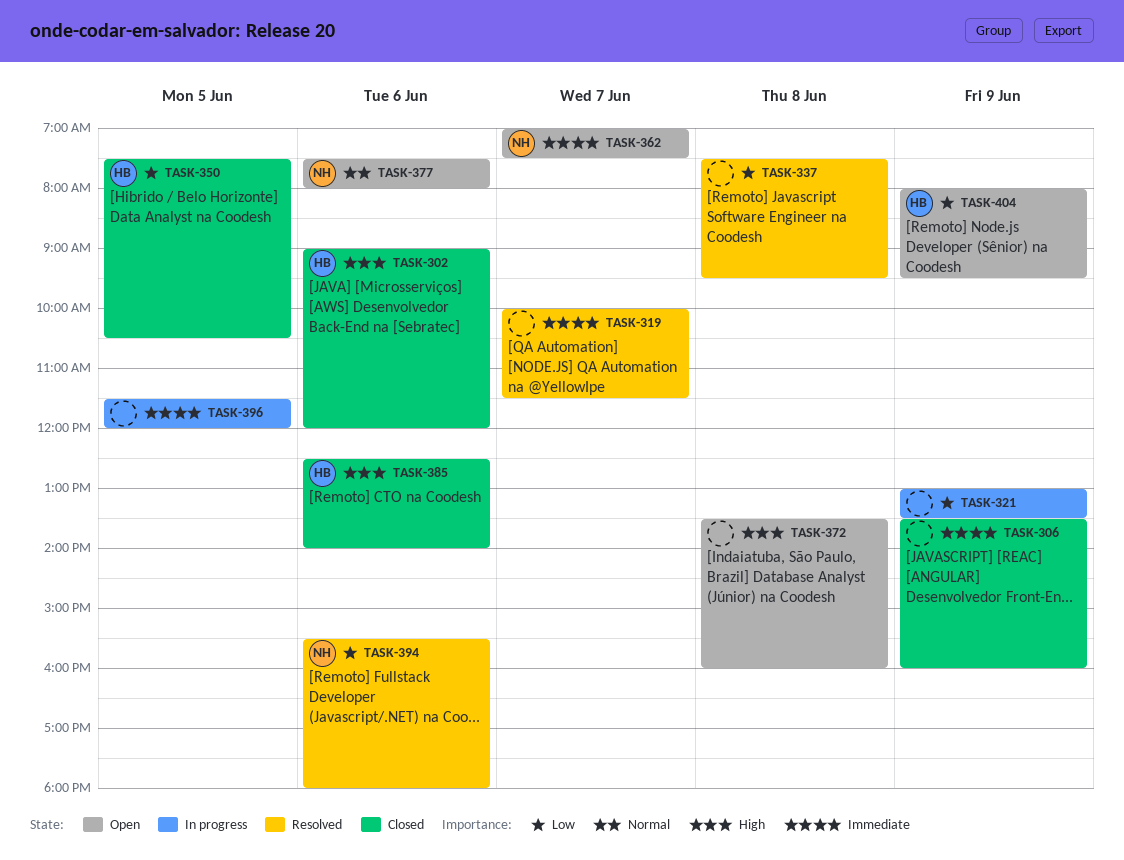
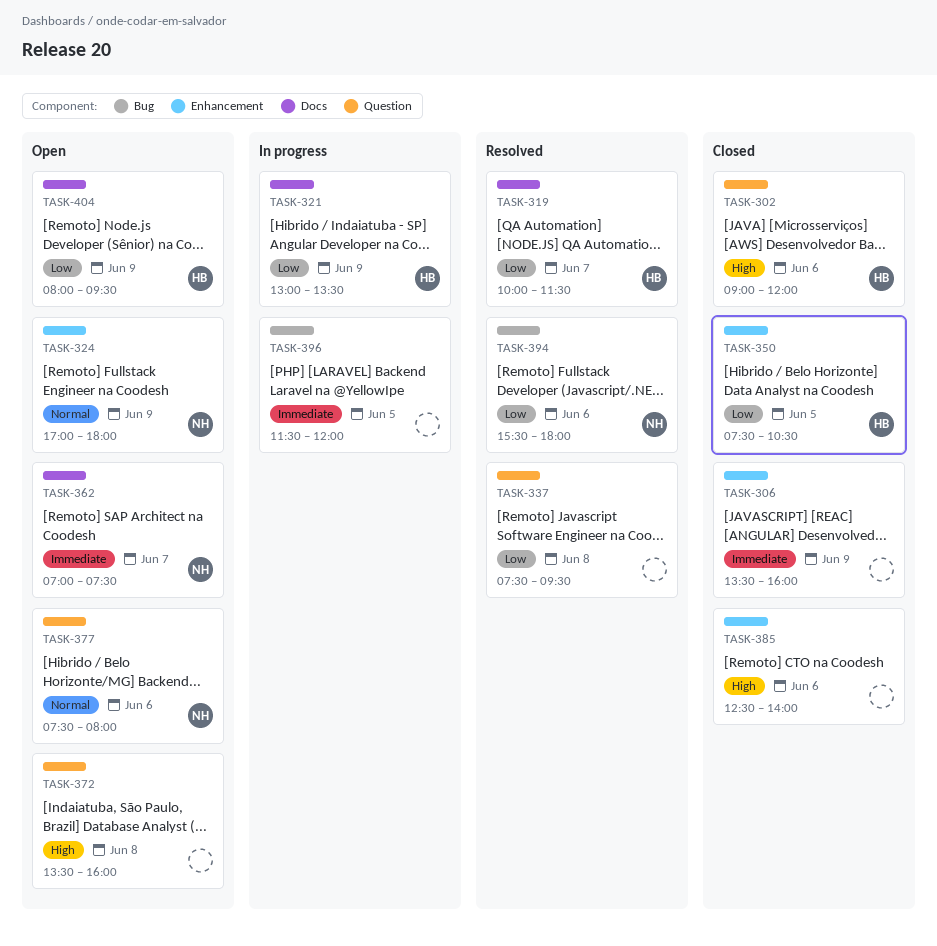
TASK-319, owner: none -> HB
TASK-319, priority: Immediate -> Low
TASK-321, owner: none -> HB
TASK-324: none -> present
TASK-385, owner: HB -> none

